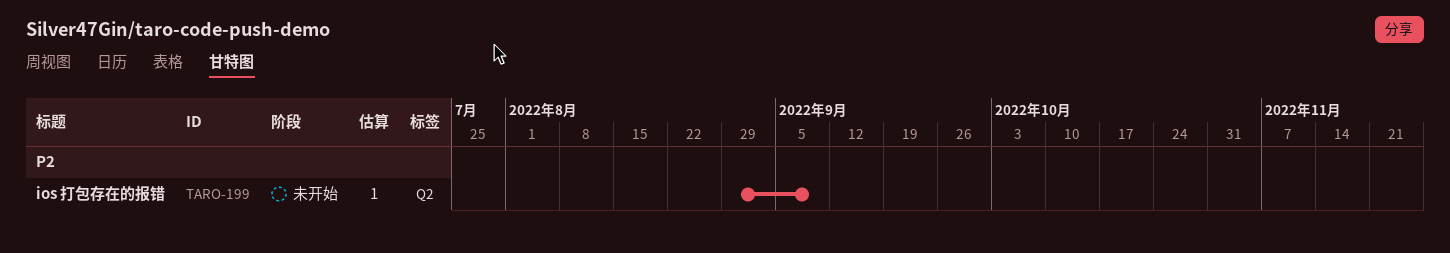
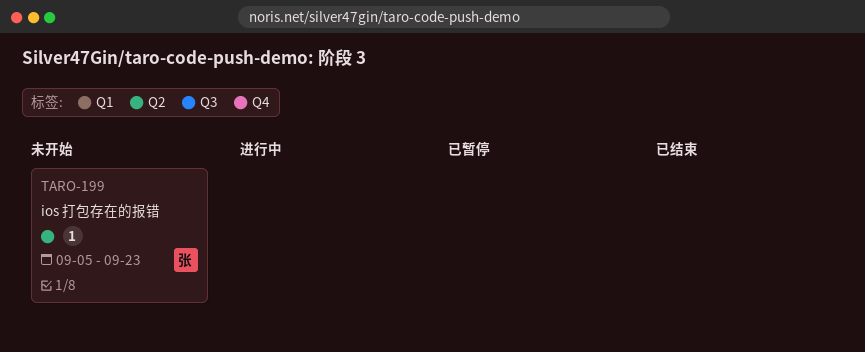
TARO-199, start: Aug 29 -> Sep 5
TARO-199, due: Sep 9 -> Sep 23

